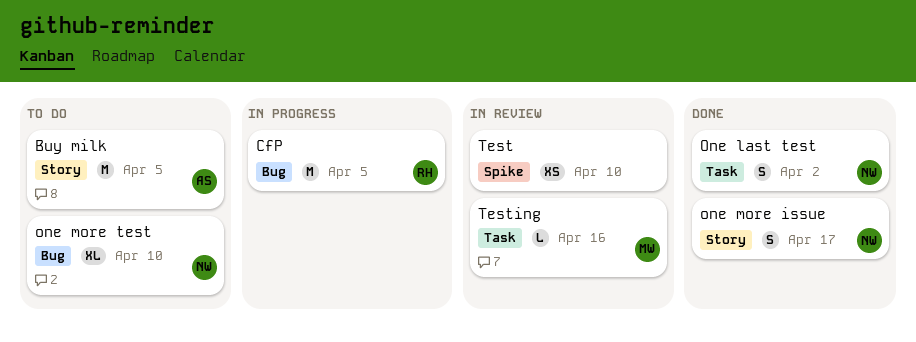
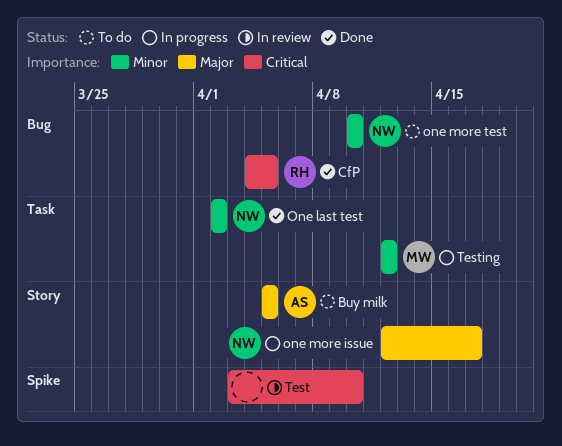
CfP, status: In progress -> Done
one more issue, status: Done -> In progress
Testing, status: In review -> In progress
Testing, due: Apr 16 -> Apr 12

